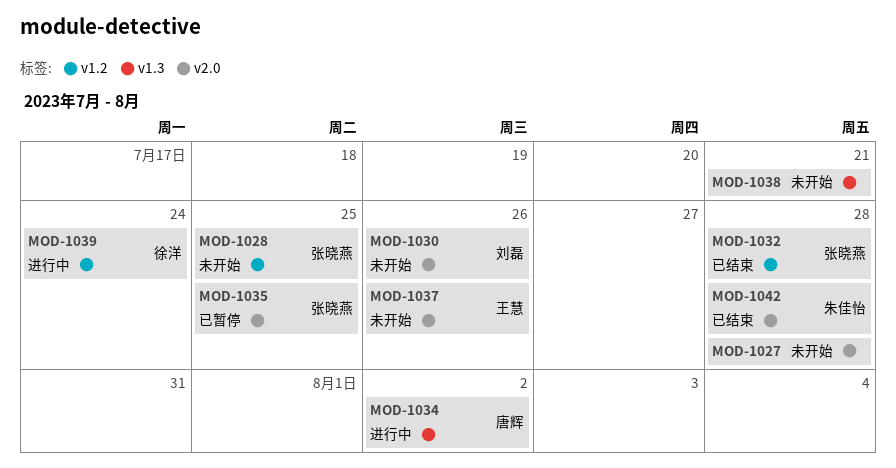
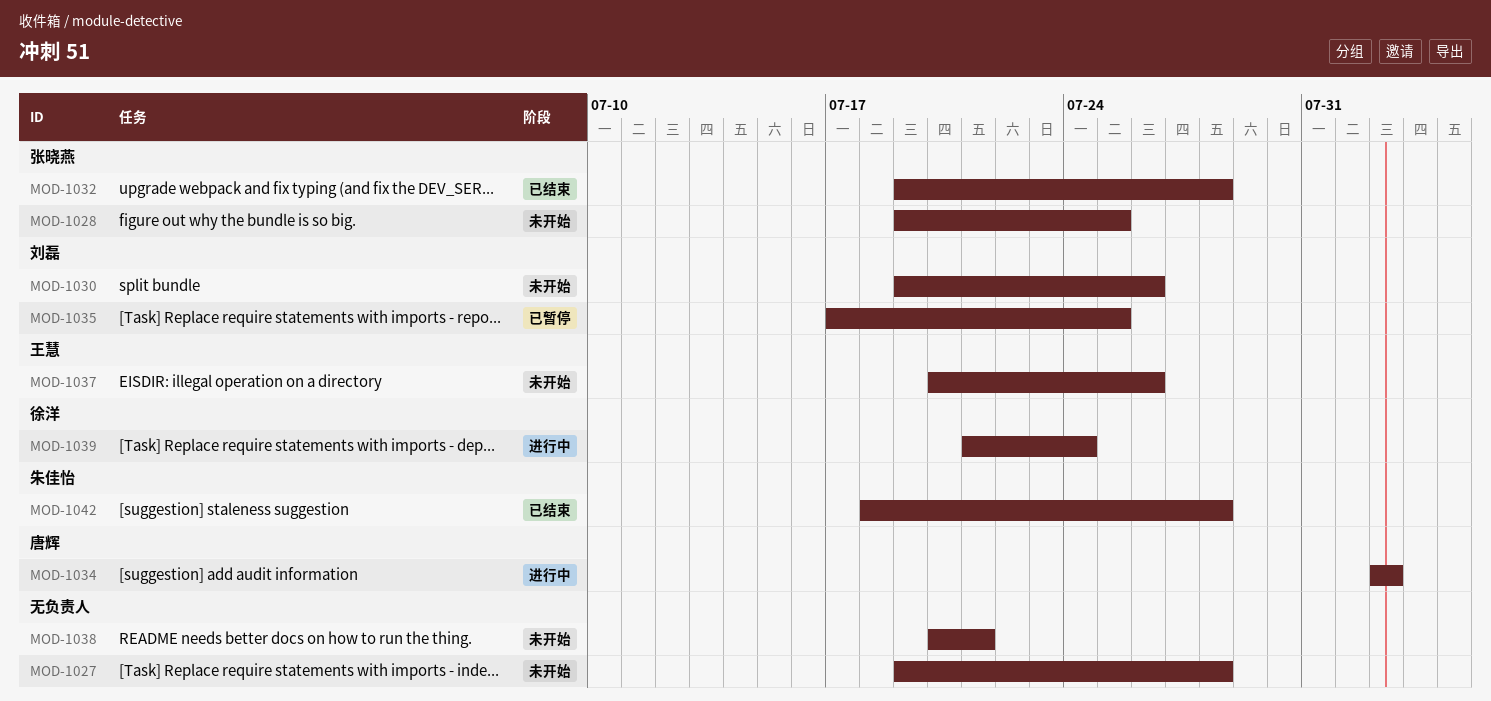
MOD-1035, owner: 张晓燕 -> 刘磊

